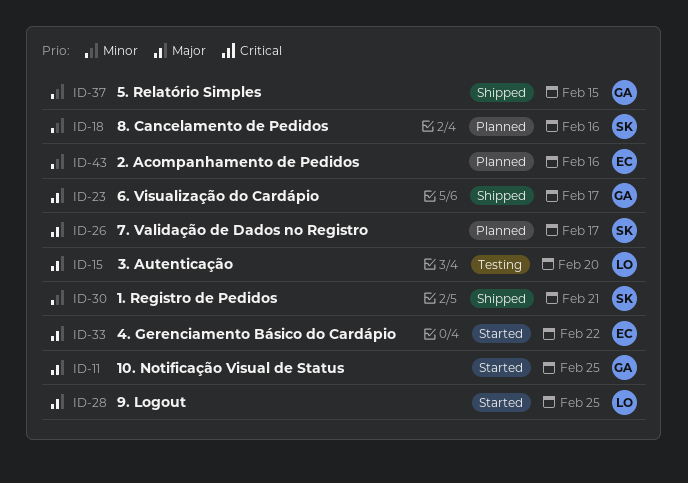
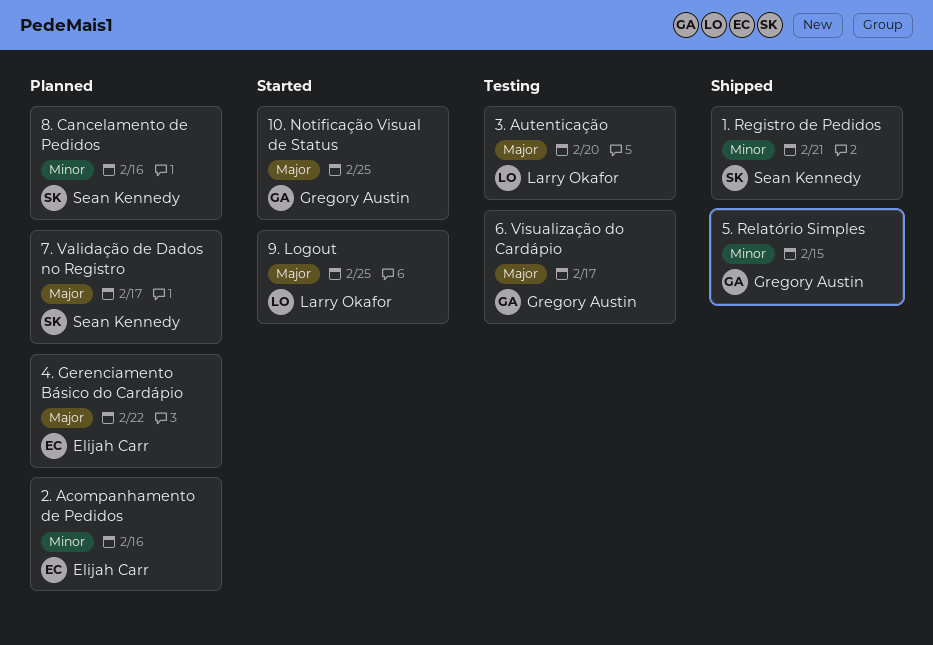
4. Gerenciamento Básico do Cardápio, status: Started -> Planned
6. Visualização do Cardápio, status: Shipped -> Testing

